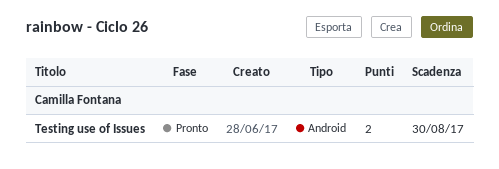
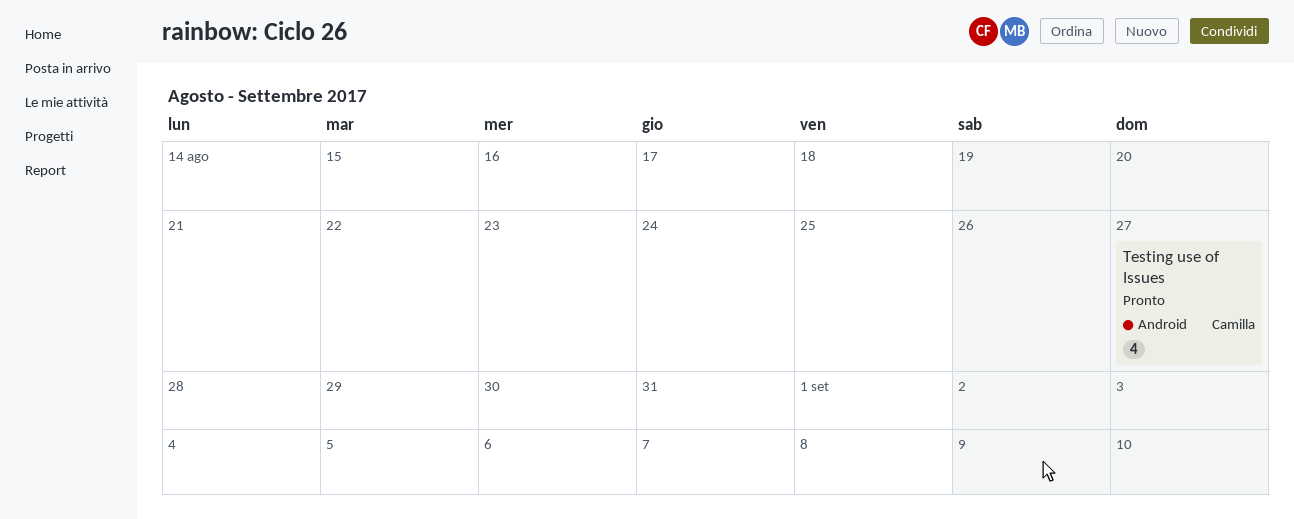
Testing use of Issues, estimate: 2 -> 4
Testing use of Issues, due: Aug 30 -> Aug 27

